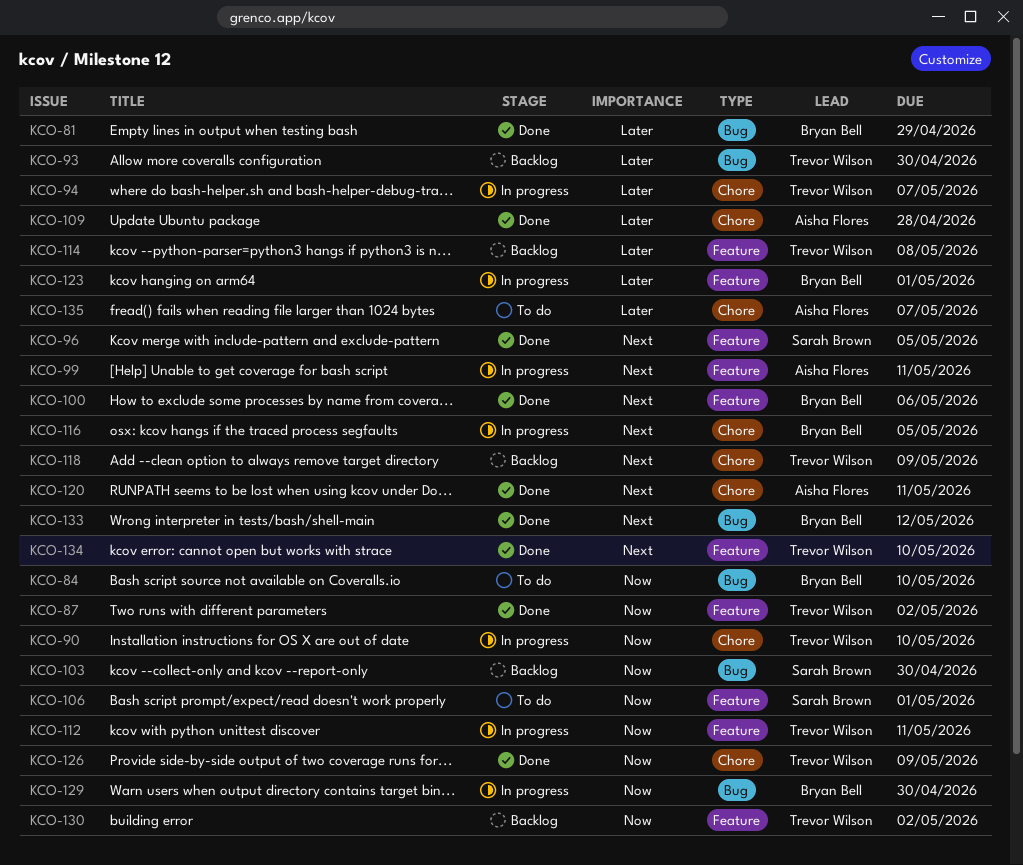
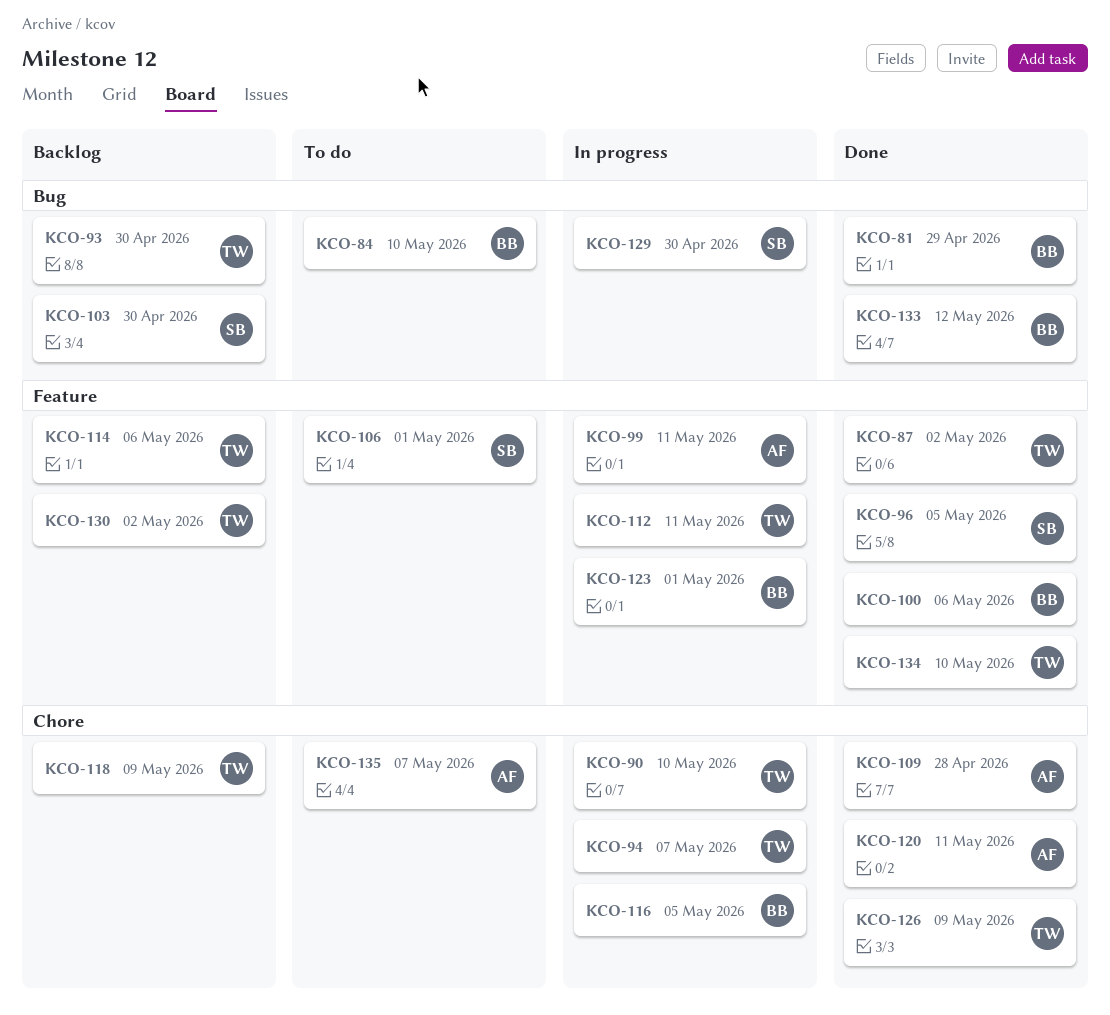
KCO-114, due: May 8 -> May 6
KCO-129, owner: Bryan Bell -> Sarah Brown

